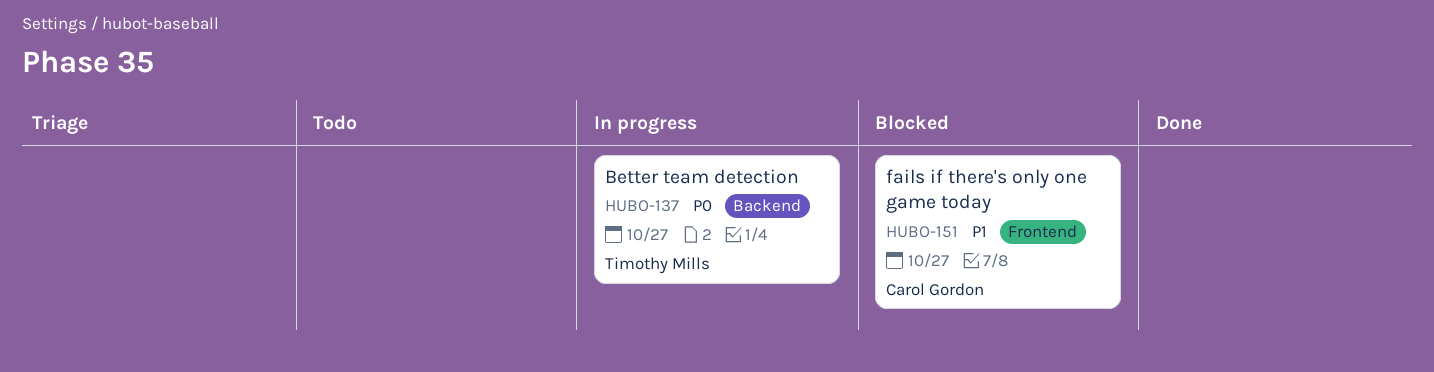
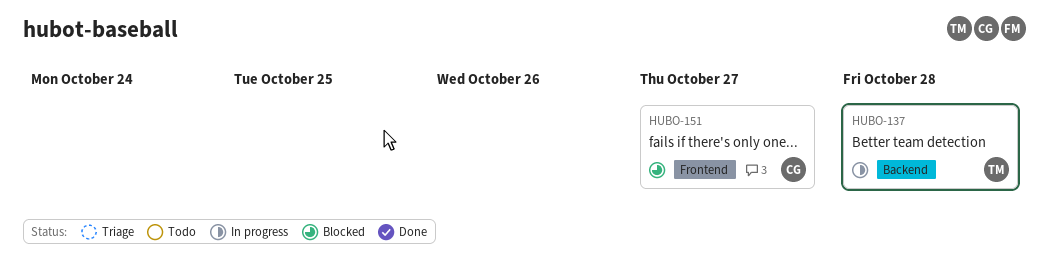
HUBO-137, due: Oct 27 -> Oct 28

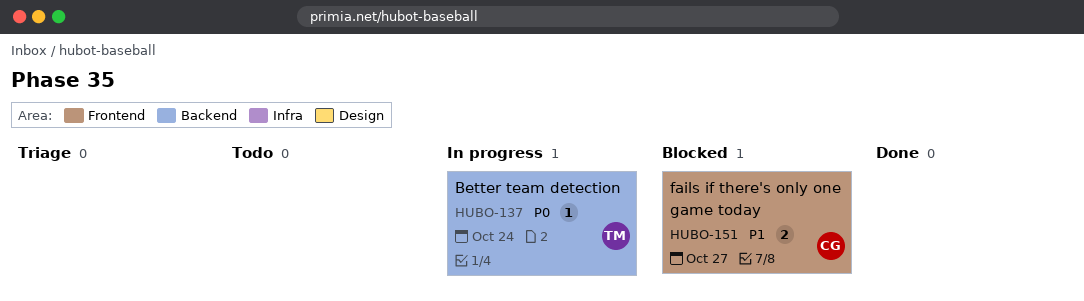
HUBO-137, due: Oct 28 -> Oct 24

